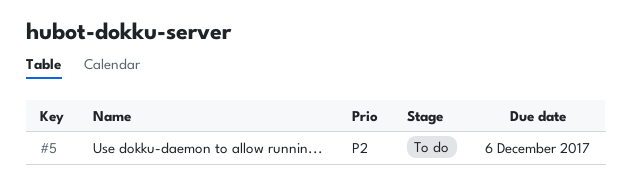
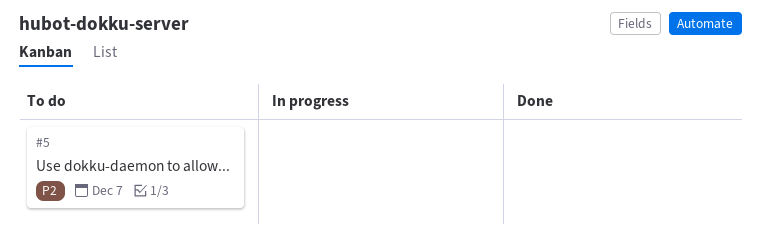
#5, due: Dec 6 -> Dec 7

